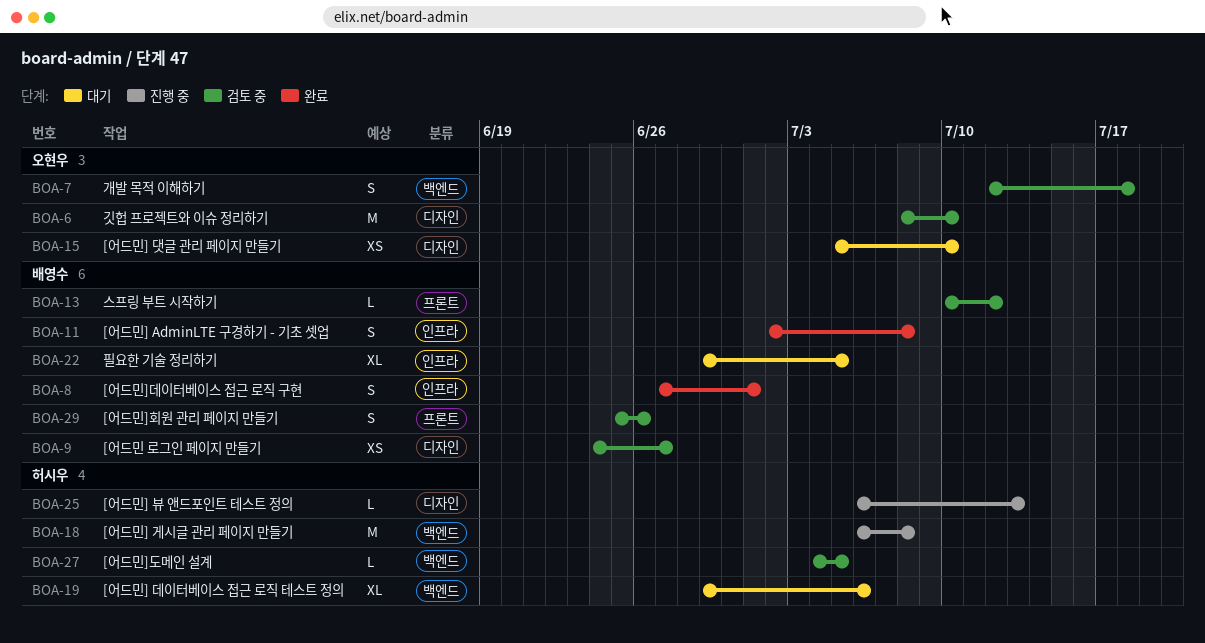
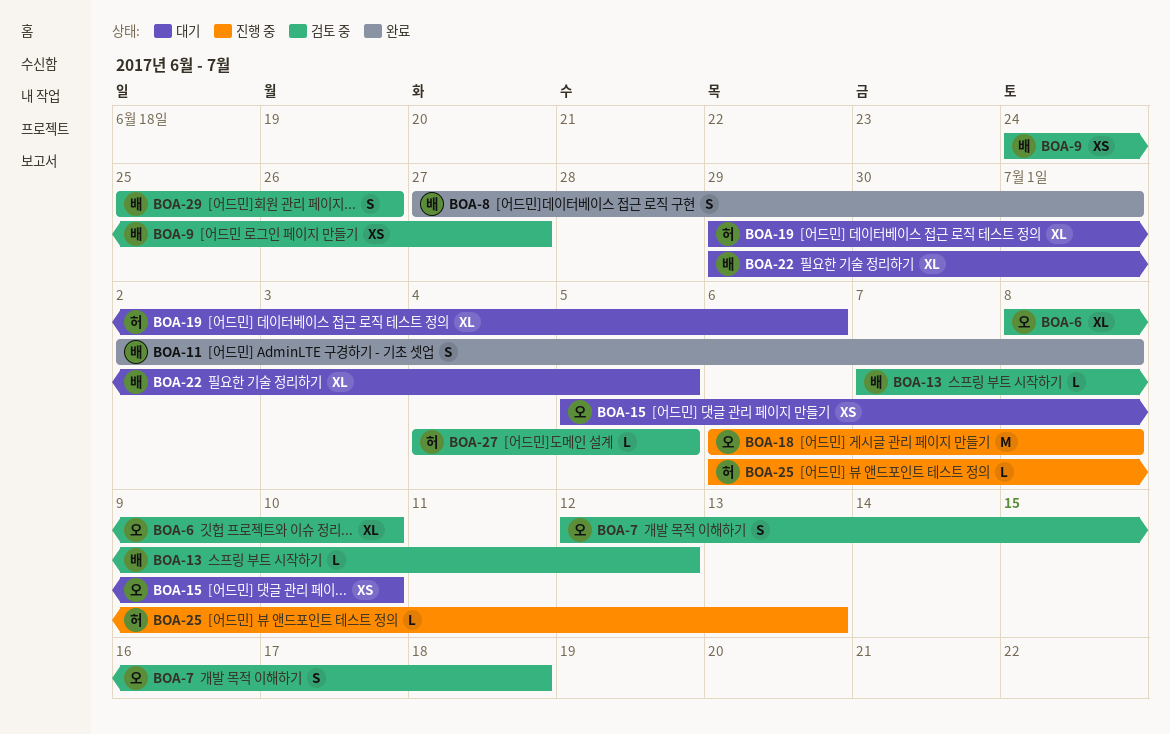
BOA-6, estimate: M -> XL
BOA-13, start: Jul 10 -> Jul 7
BOA-18, owner: 허시우 -> 오현우

